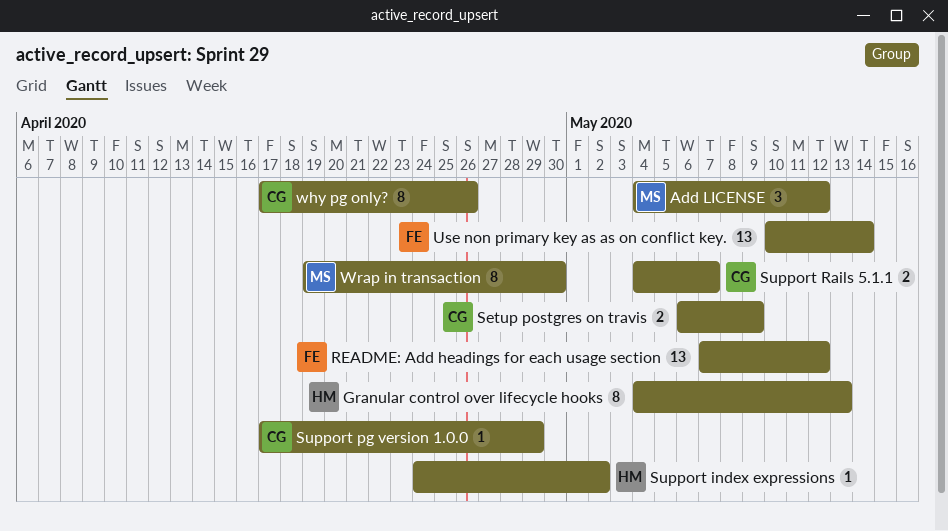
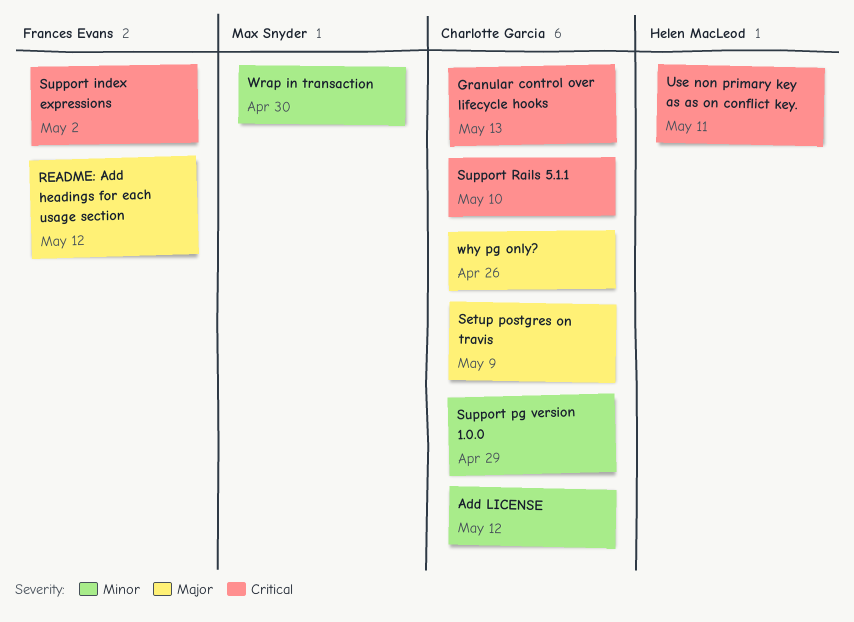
Add LICENSE, owner: Max Snyder -> Charlotte Garcia
Granular control over lifecycle hooks, owner: Helen MacLeod -> Charlotte Garcia
Support index expressions, owner: Helen MacLeod -> Frances Evans
Support Rails 5.1.1, due: May 7 -> May 10
Use non primary key as as on conflict key., owner: Frances Evans -> Helen MacLeod
Use non primary key as as on conflict key., due: May 14 -> May 11

